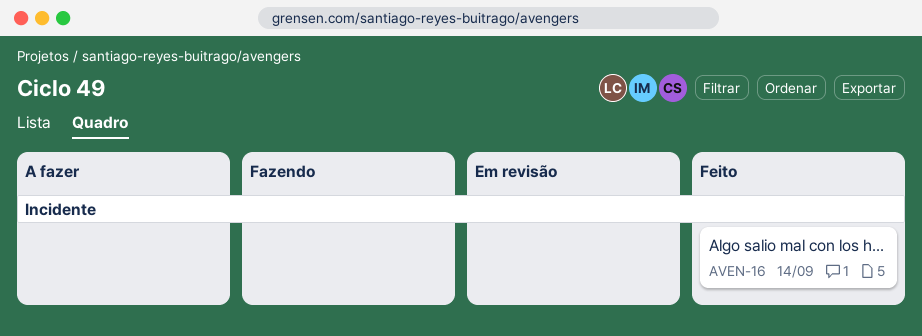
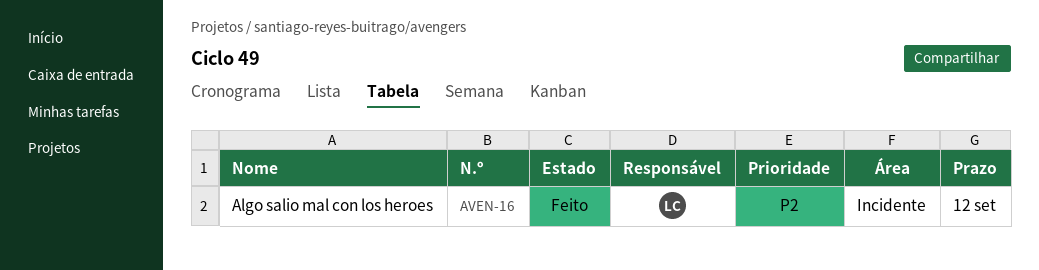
AVEN-16, due: Sep 14 -> Sep 12

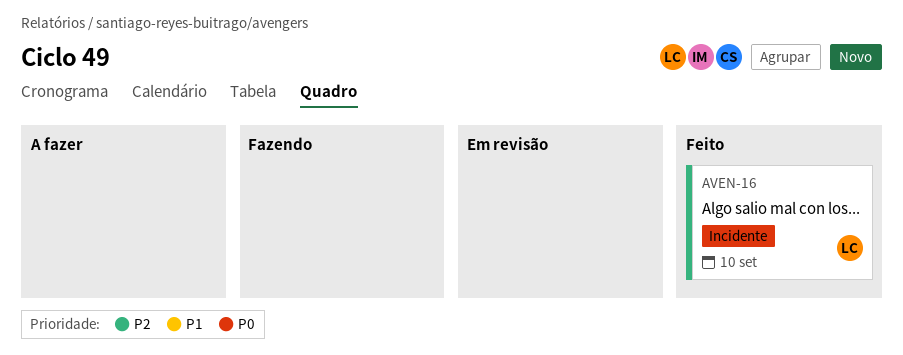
AVEN-16, due: Sep 12 -> Sep 10

